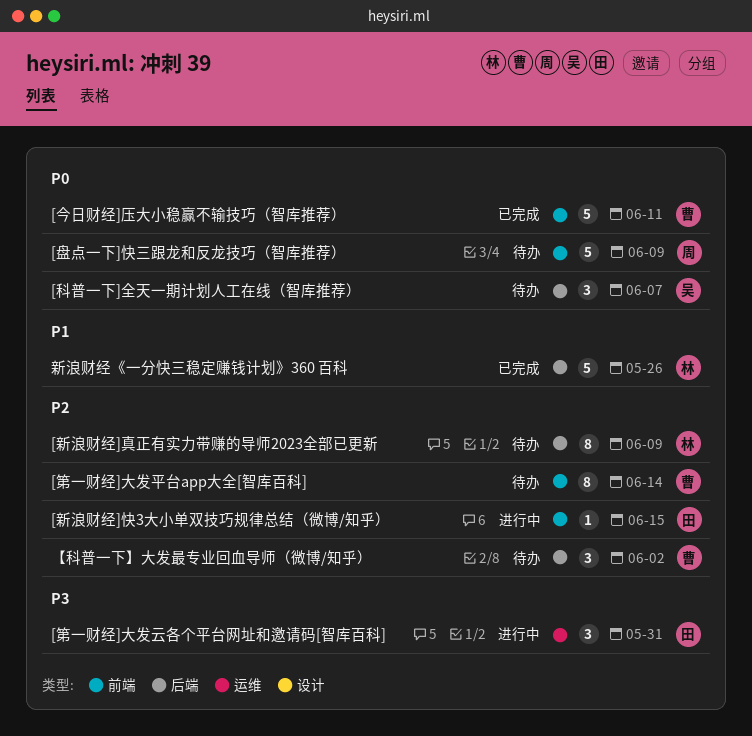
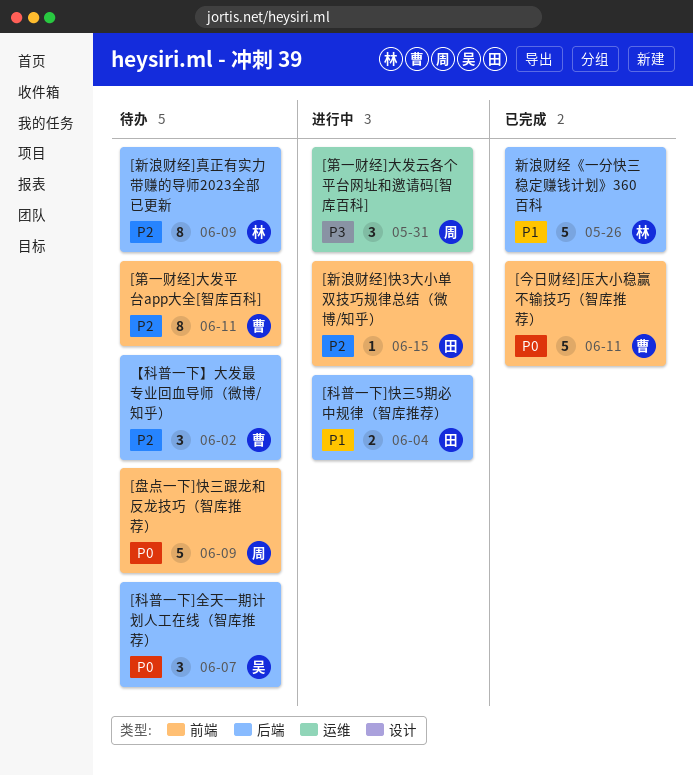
[科普一下]快三5期必中规律（智库推荐）: none -> present
[第一财经]大发云各个平台网址和邀请码[智库百科], owner: 田 -> 周
[第一财经]大发平台app大全[智库百科], due: Jun 14 -> Jun 11

